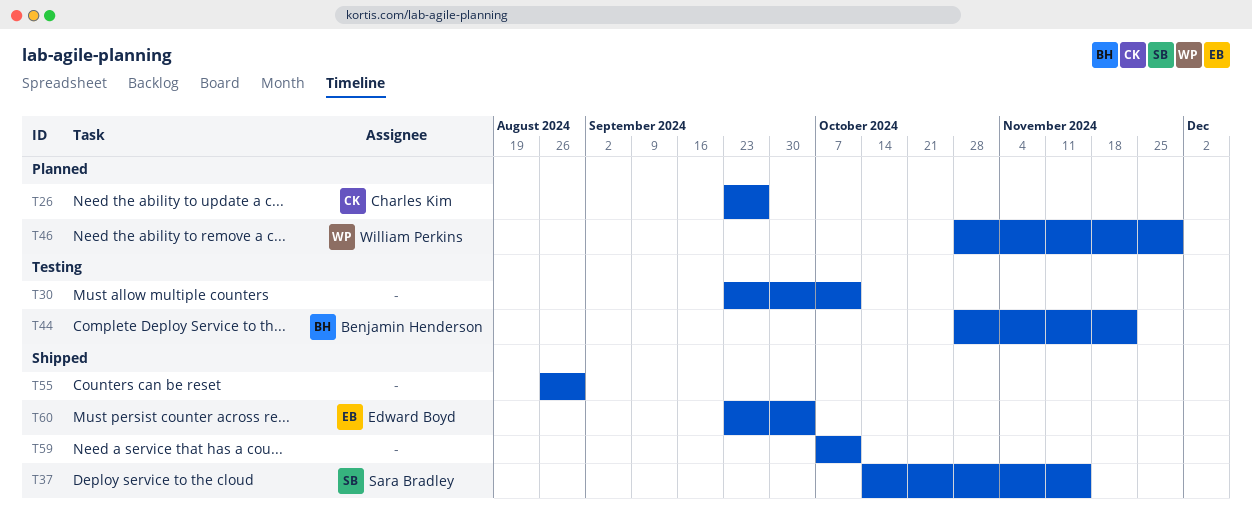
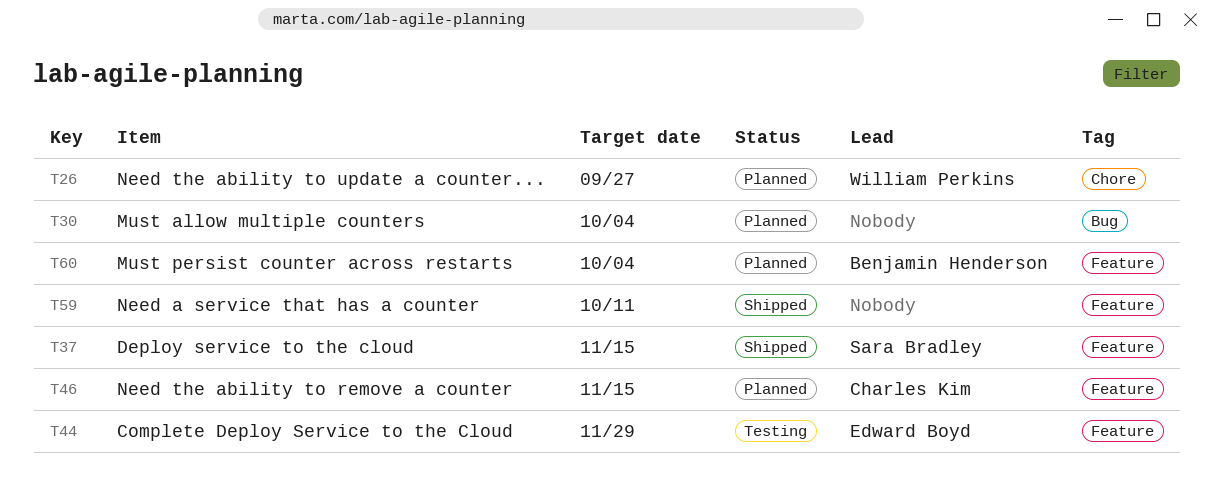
T26, owner: Charles Kim -> William Perkins
T30, status: Testing -> Planned
T30, due: Oct 11 -> Oct 4
T44, owner: Benjamin Henderson -> Edward Boyd
T44, due: Nov 22 -> Nov 29
T46, owner: William Perkins -> Charles Kim
T46, due: Nov 29 -> Nov 15
T55: present -> none
T60, status: Shipped -> Planned
T60, owner: Edward Boyd -> Benjamin Henderson

